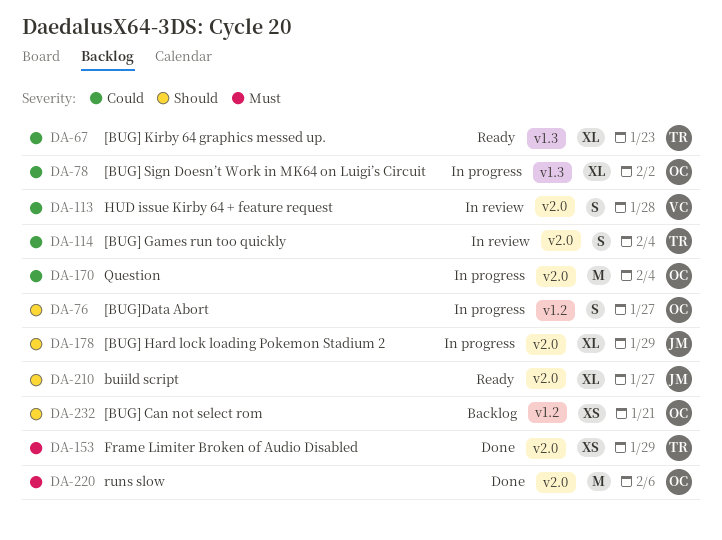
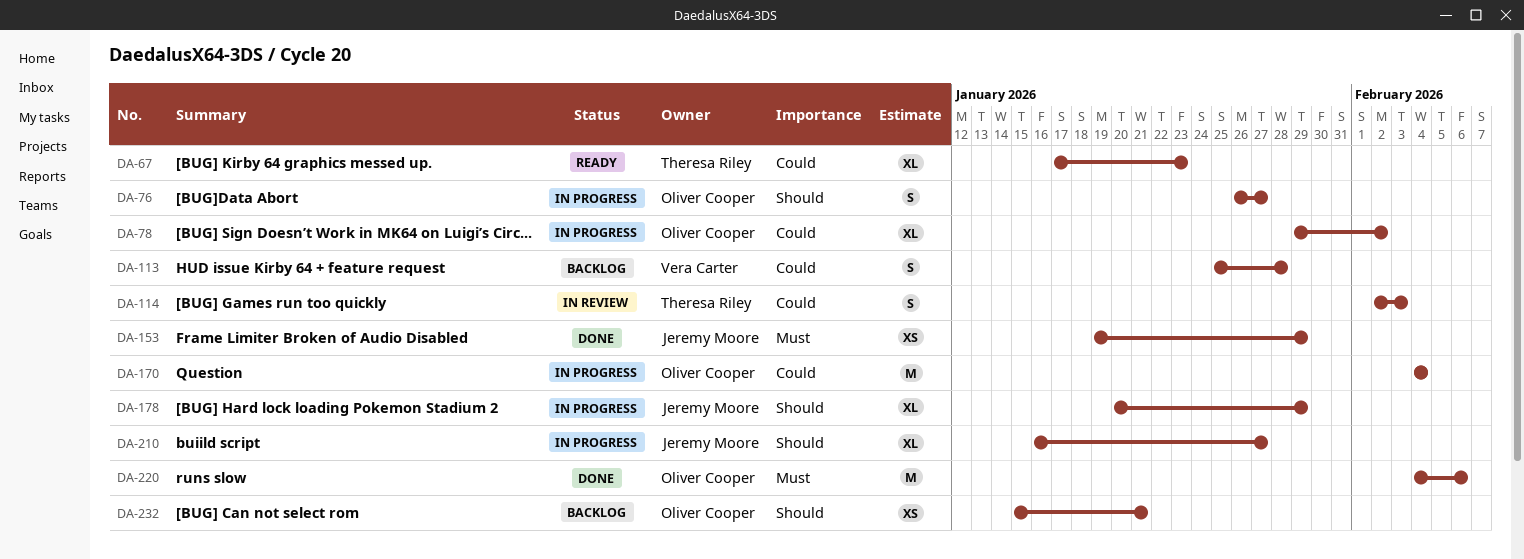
DA-113, status: In review -> Backlog
DA-114, due: Feb 4 -> Feb 3
DA-153, owner: Theresa Riley -> Jeremy Moore
DA-210, status: Ready -> In progress

